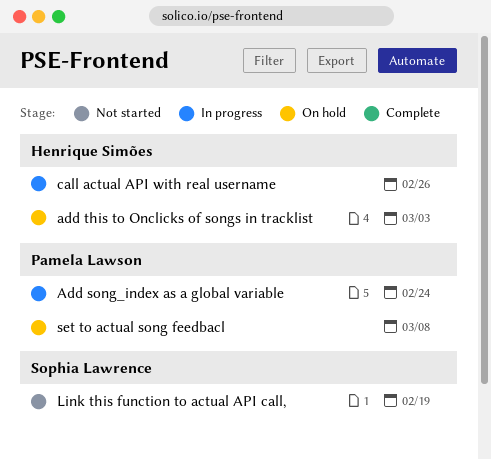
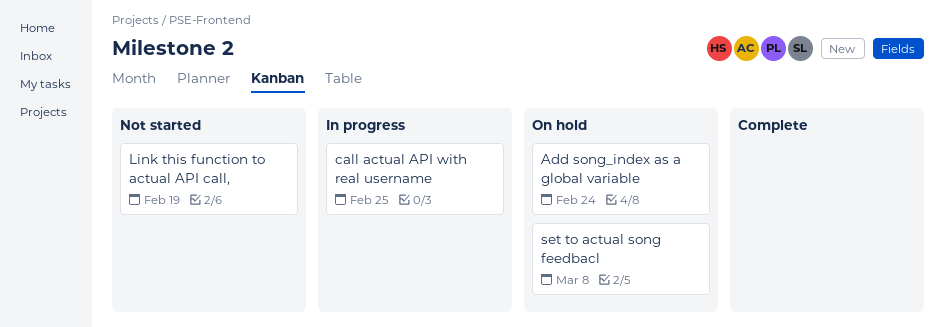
Add song_index as a global variable, status: In progress -> On hold
add this to Onclicks of songs in tracklist: present -> none
call actual API with real username, due: Feb 26 -> Feb 25

